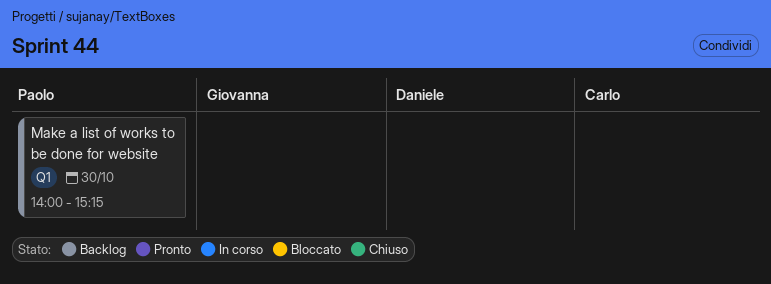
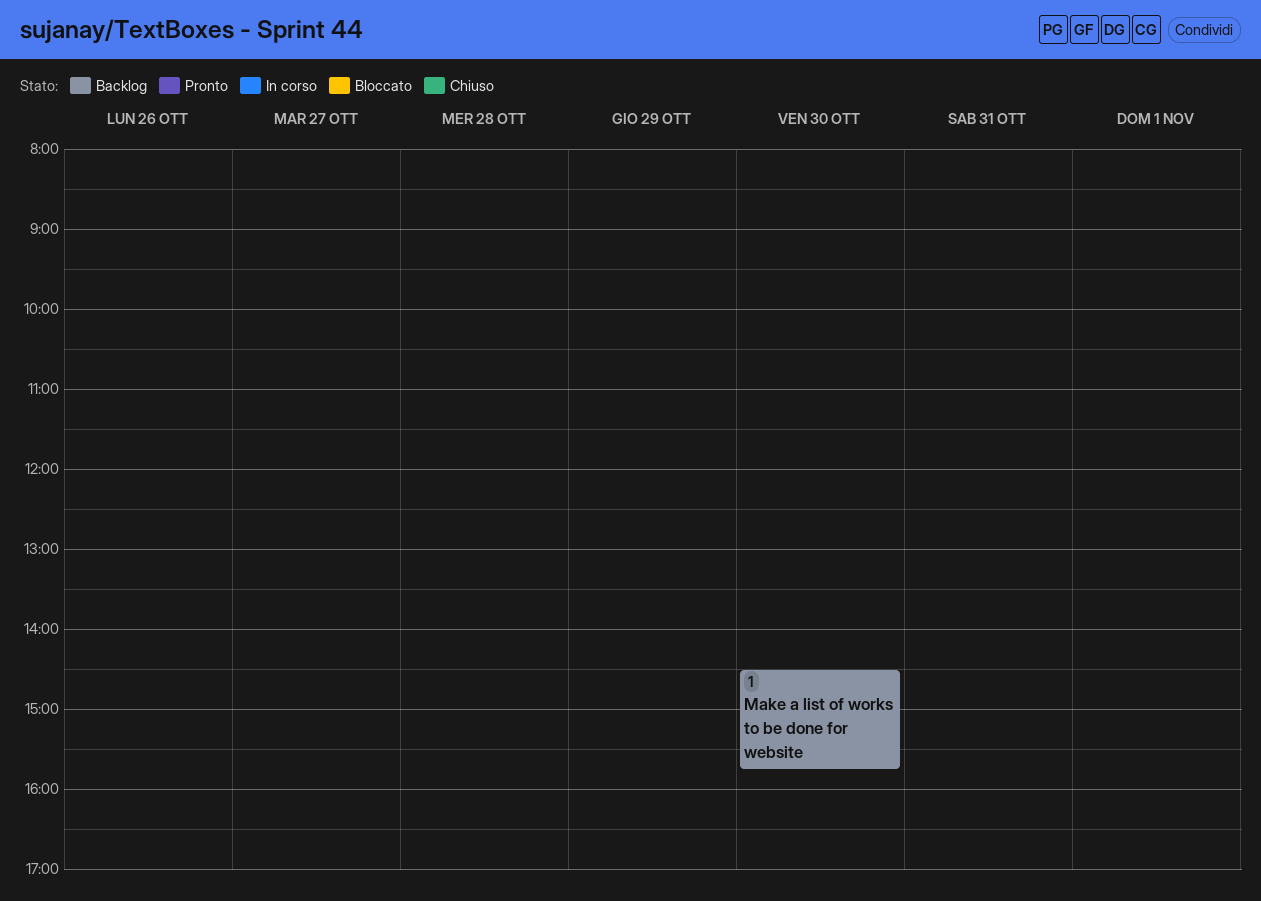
Make a list of works to be done for website, begins: 14:00 -> 14:30
Make a list of works to be done for website, ends: 15:15 -> 15:45

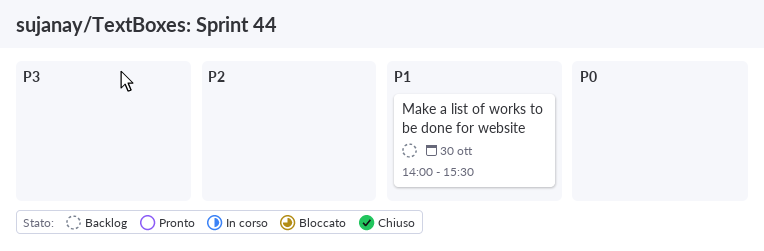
Make a list of works to be done for website, begins: 14:30 -> 14:00
Make a list of works to be done for website, ends: 15:45 -> 15:30

